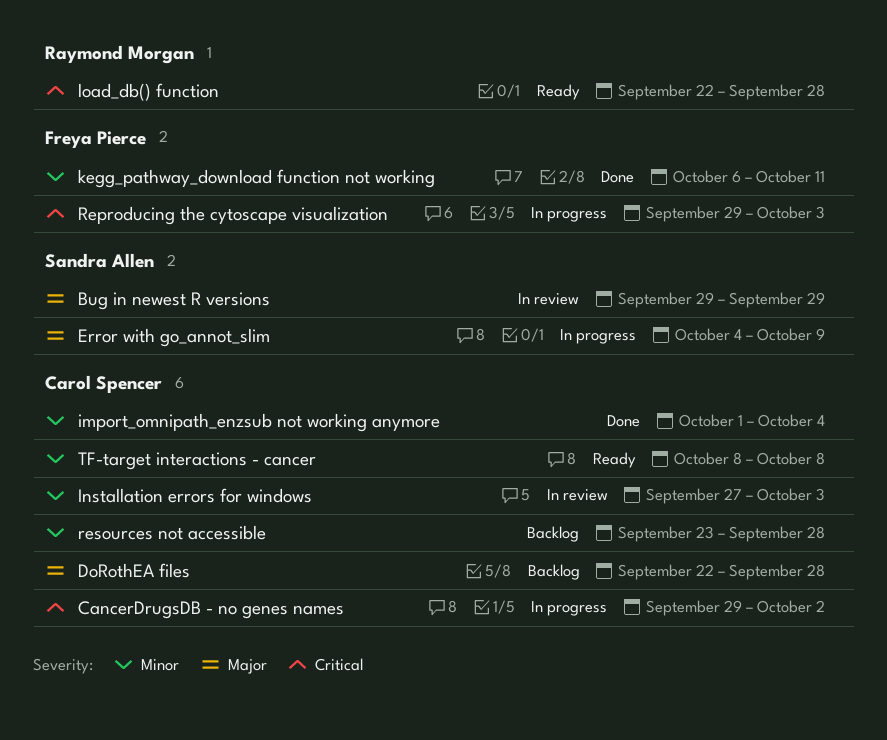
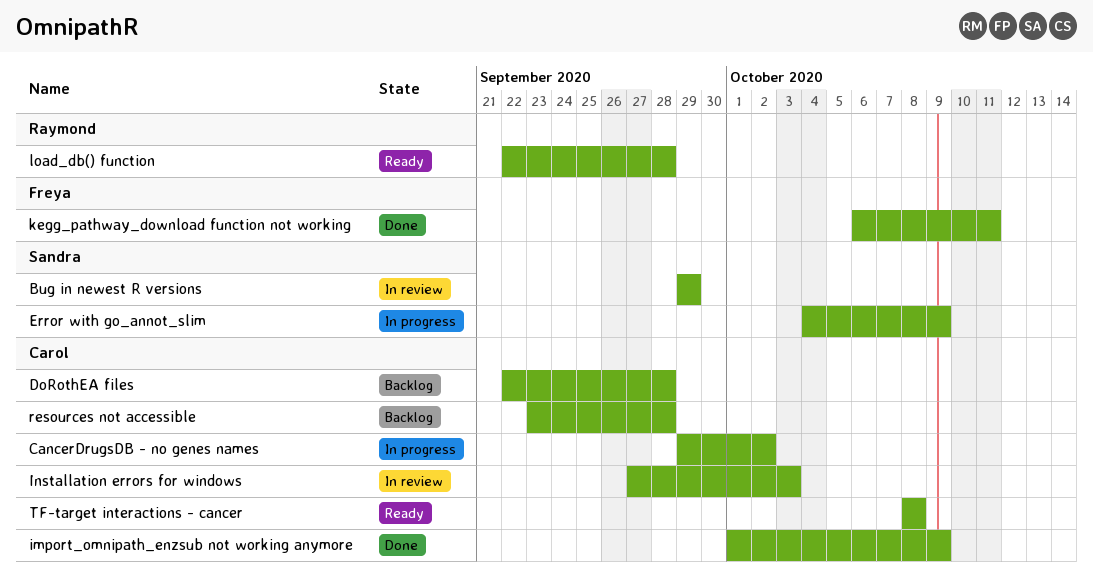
import_omnipath_enzsub not working anymore, due: Oct 4 -> Oct 9
Reproducing the cytoscape visualization: present -> none

